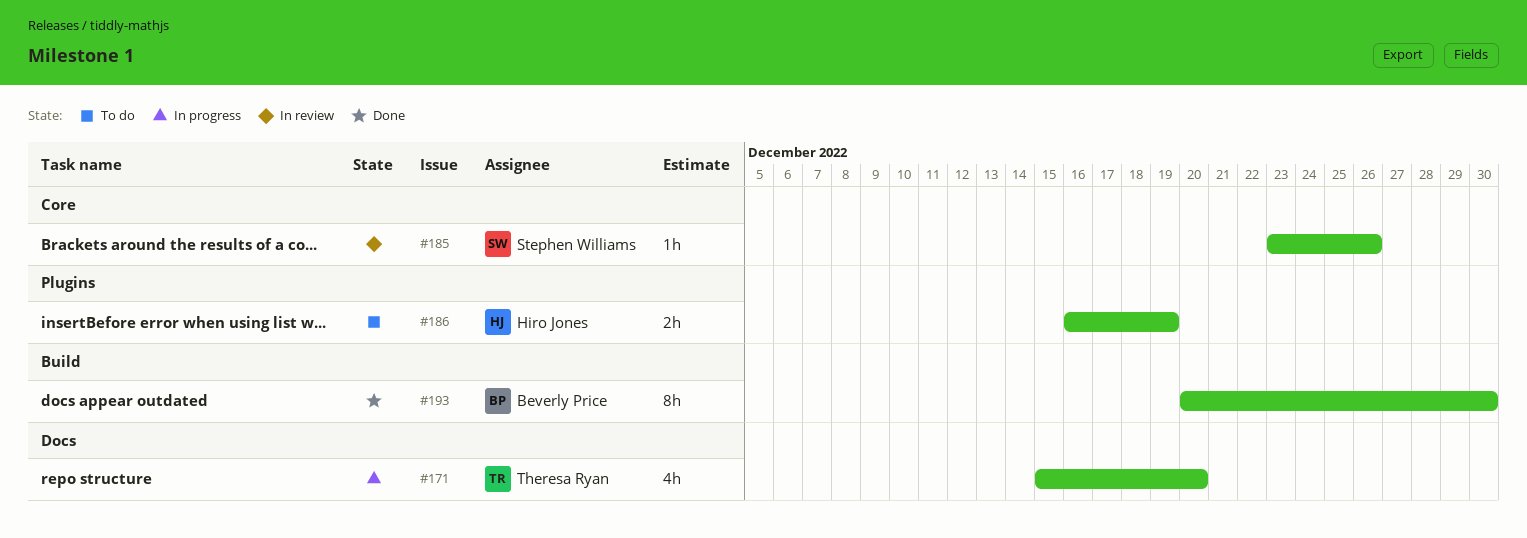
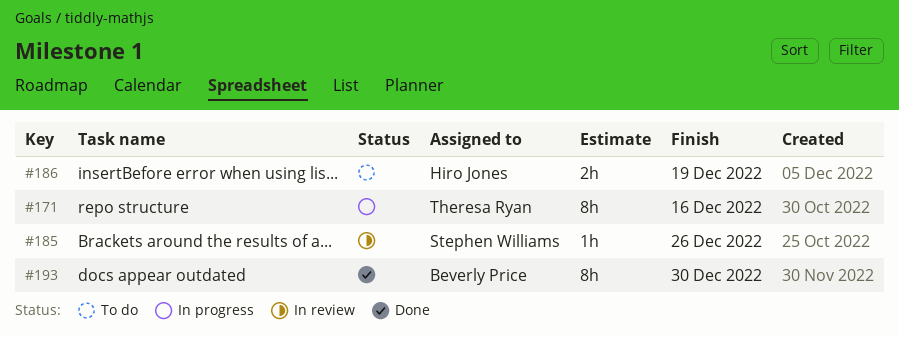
#171, estimate: 4h -> 8h
#171, due: Dec 20 -> Dec 16

